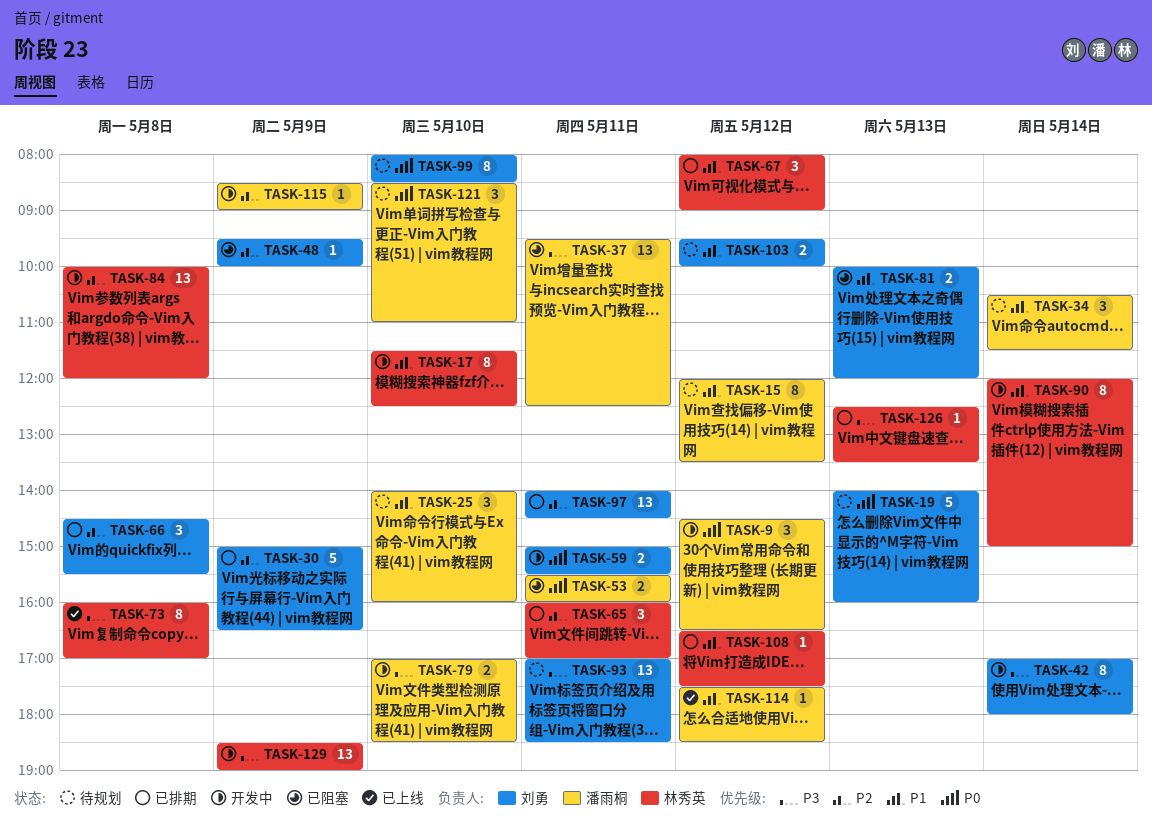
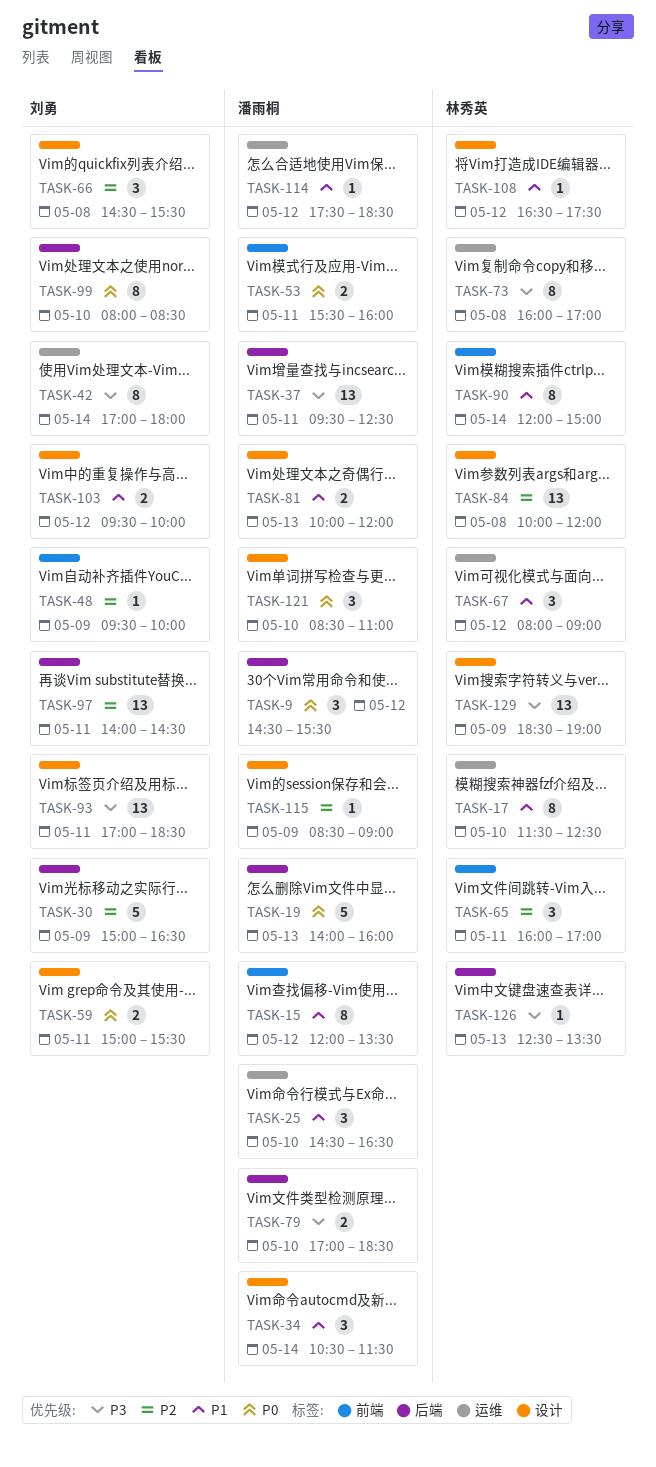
TASK-9, ends: 16:30 -> 15:30
TASK-19, owner: 刘勇 -> 潘雨桐
TASK-25, begins: 14:00 -> 14:30
TASK-25, ends: 16:00 -> 16:30
TASK-81, owner: 刘勇 -> 潘雨桐

